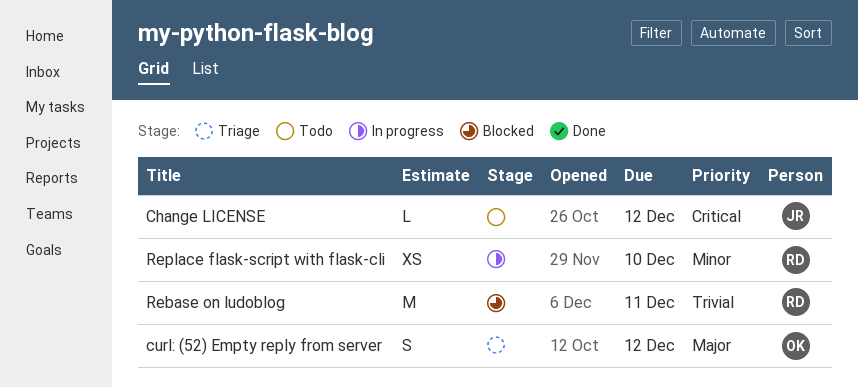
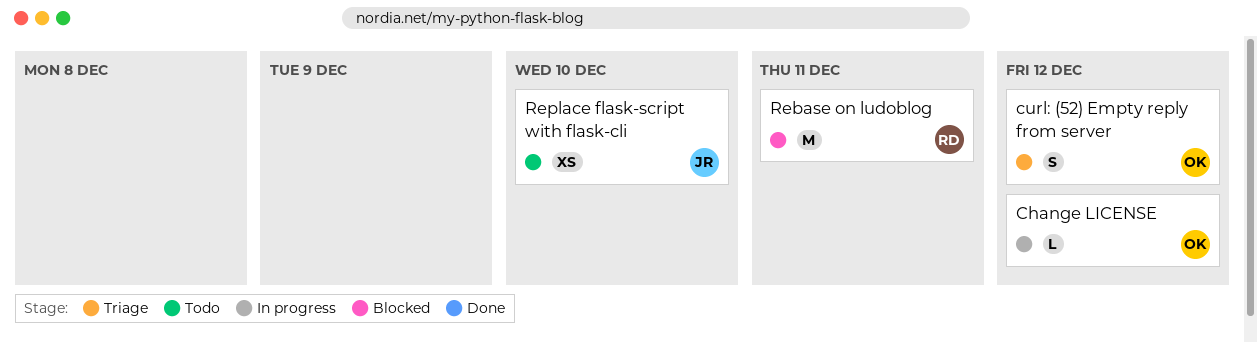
Change LICENSE, status: Todo -> In progress
Change LICENSE, owner: JR -> OK
Replace flask-script with flask-cli, status: In progress -> Todo
Replace flask-script with flask-cli, owner: RD -> JR

